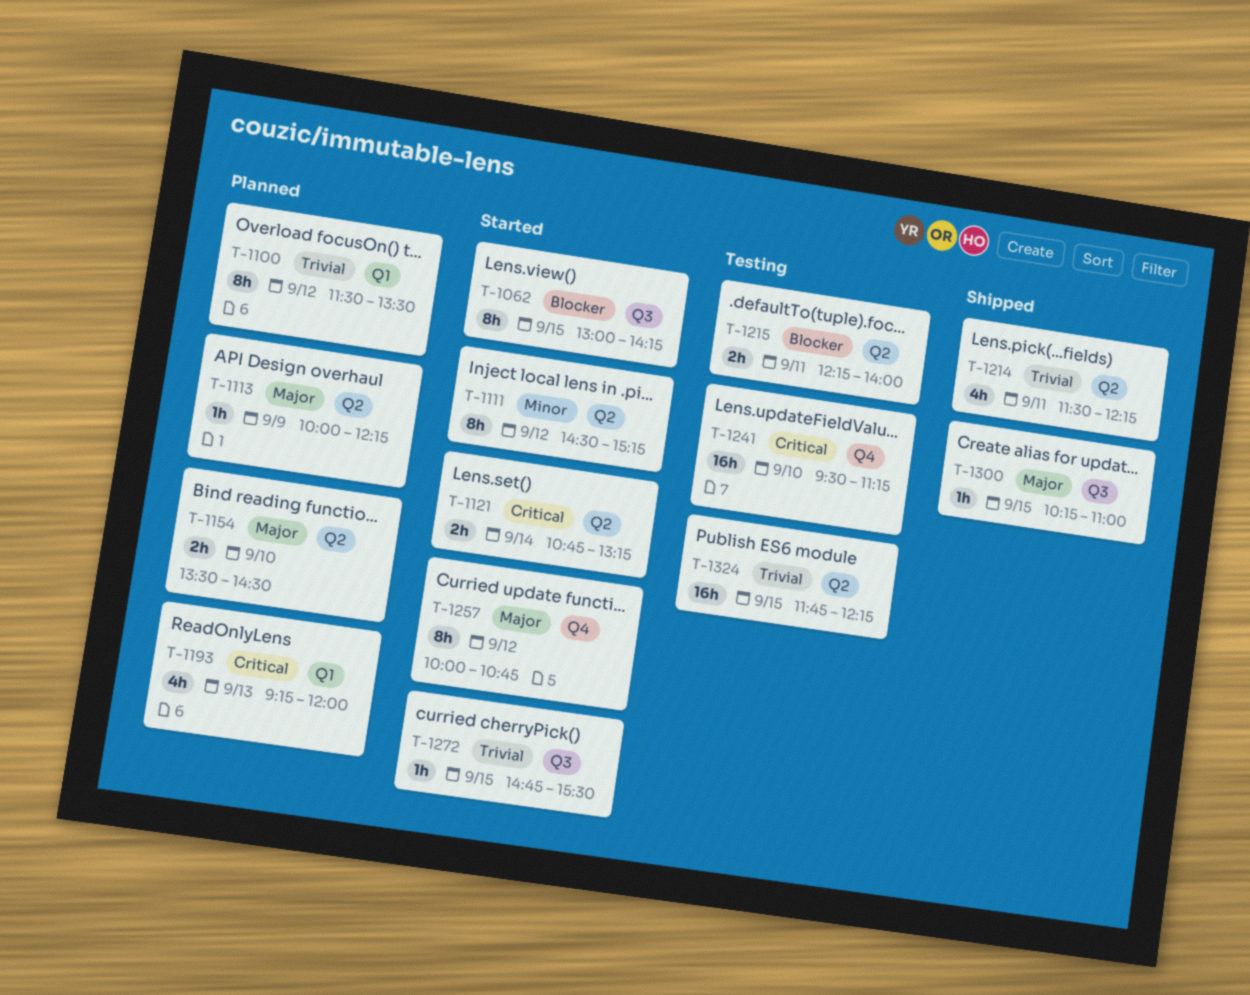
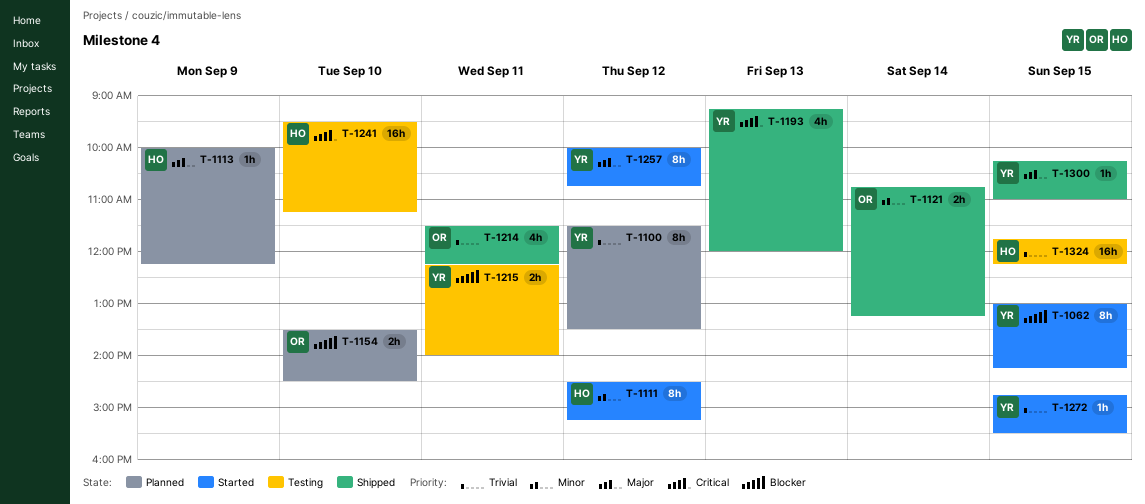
T-1121, status: Started -> Shipped
T-1121, priority: Critical -> Minor
T-1154, priority: Major -> Blocker
T-1193, status: Planned -> Shipped

